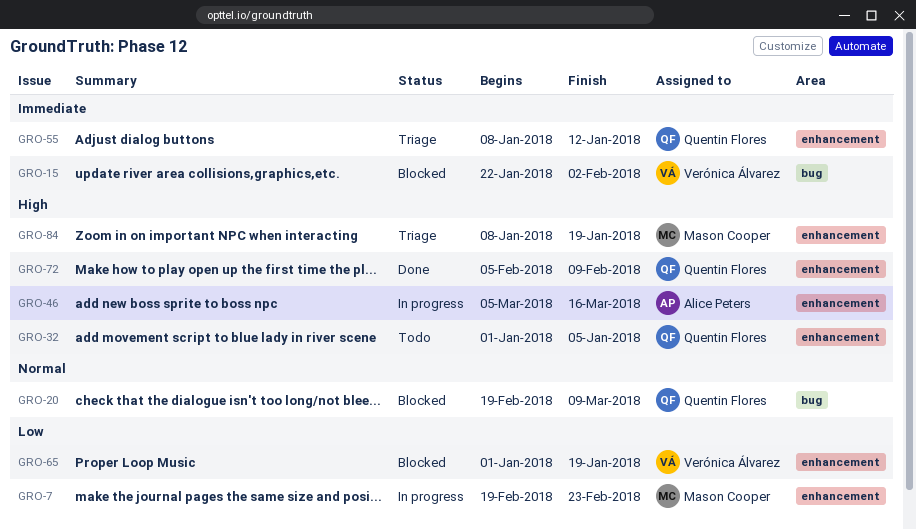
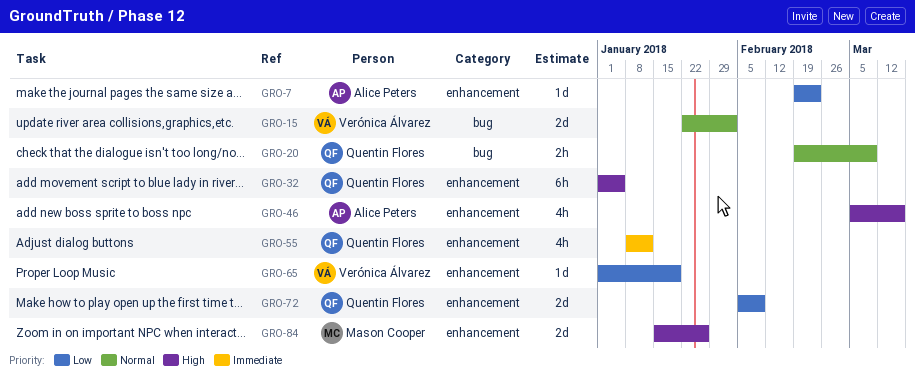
GRO-7, owner: Mason Cooper -> Alice Peters
GRO-15, priority: Immediate -> Normal
GRO-72, priority: High -> Low
GRO-84, start: Jan 8 -> Jan 15
GRO-84, due: Jan 19 -> Jan 26

